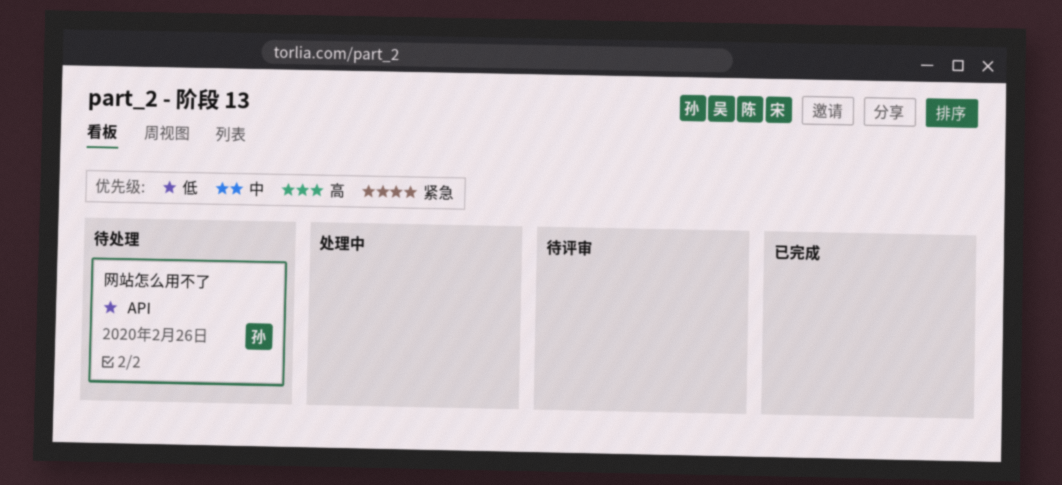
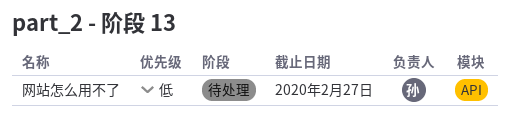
网站怎么用不了, due: Feb 26 -> Feb 27

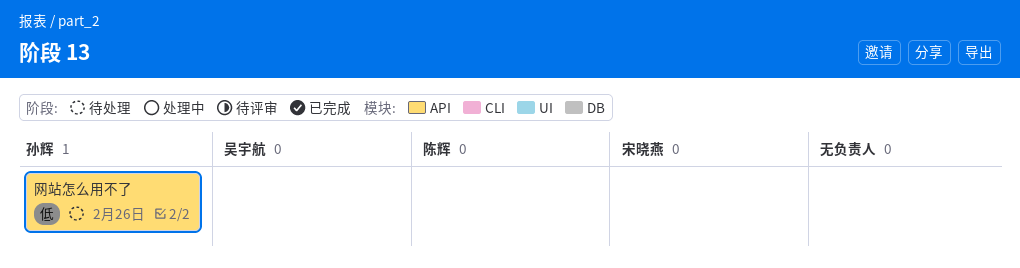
网站怎么用不了, due: Feb 27 -> Feb 26

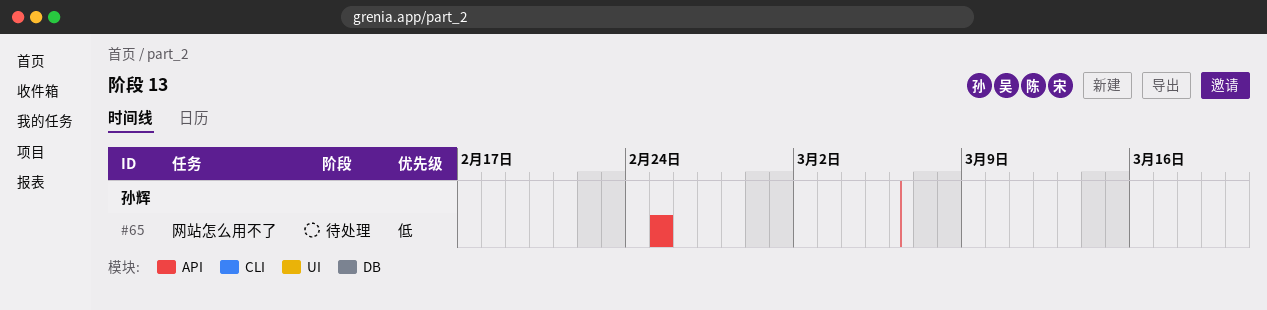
网站怎么用不了, due: Feb 26 -> Feb 25

